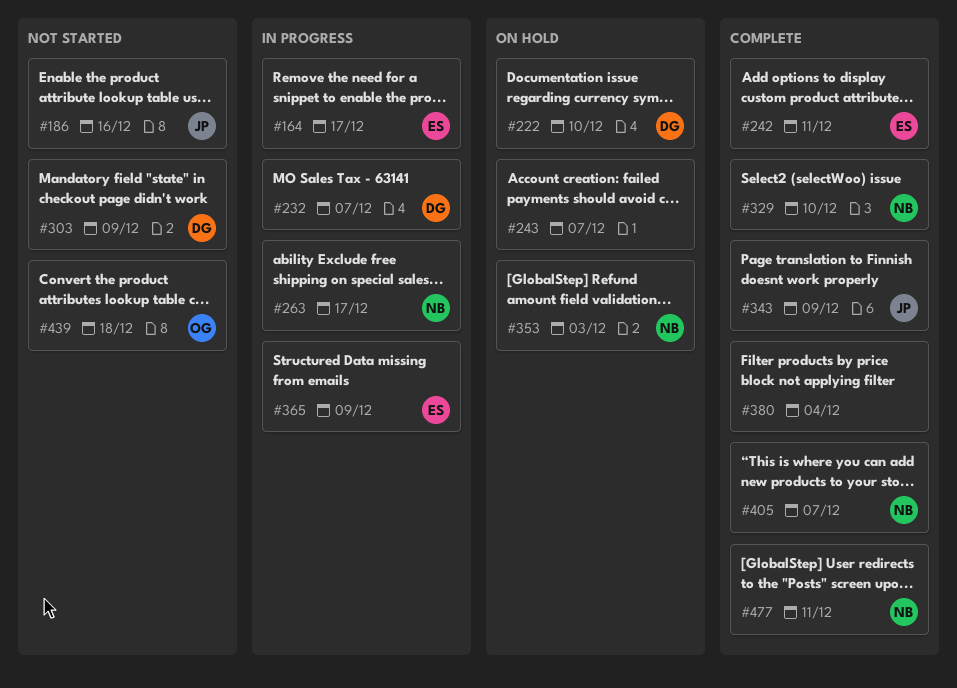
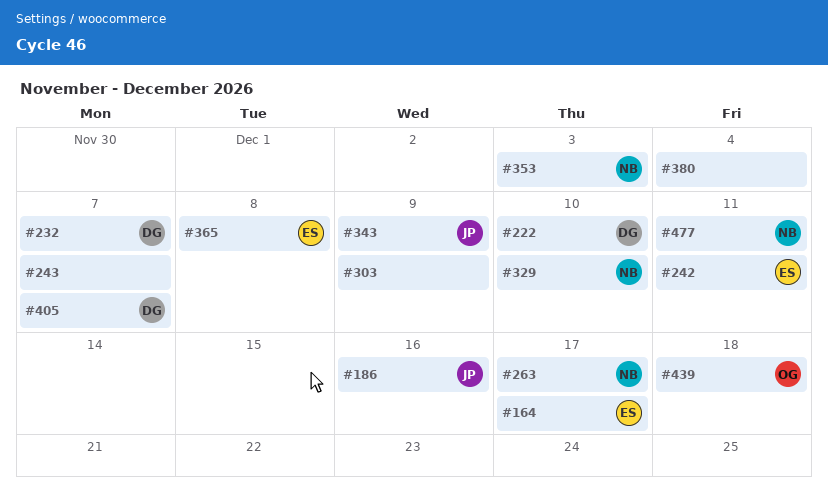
#303, owner: DG -> none
#365, due: Dec 9 -> Dec 8
#405, owner: NB -> DG

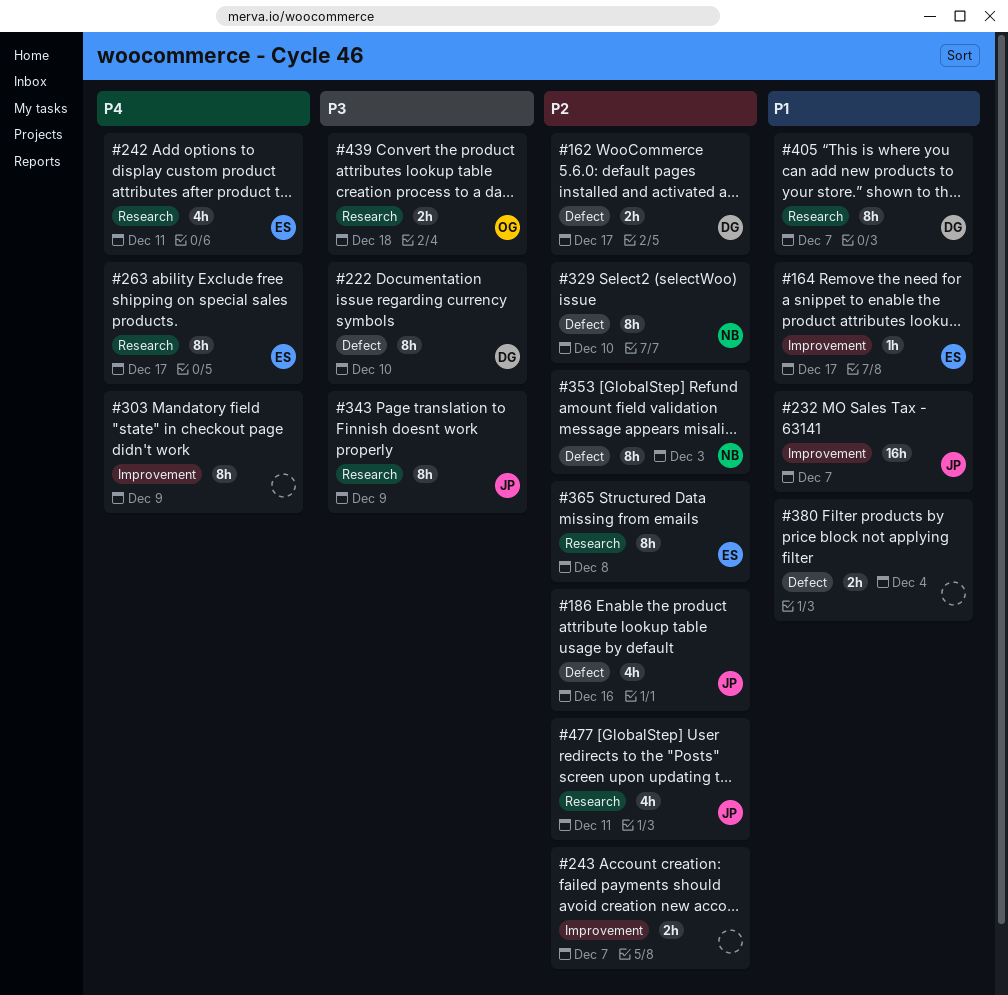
#162: none -> present
#232, owner: DG -> JP
#263, owner: NB -> ES
#477, owner: NB -> JP

